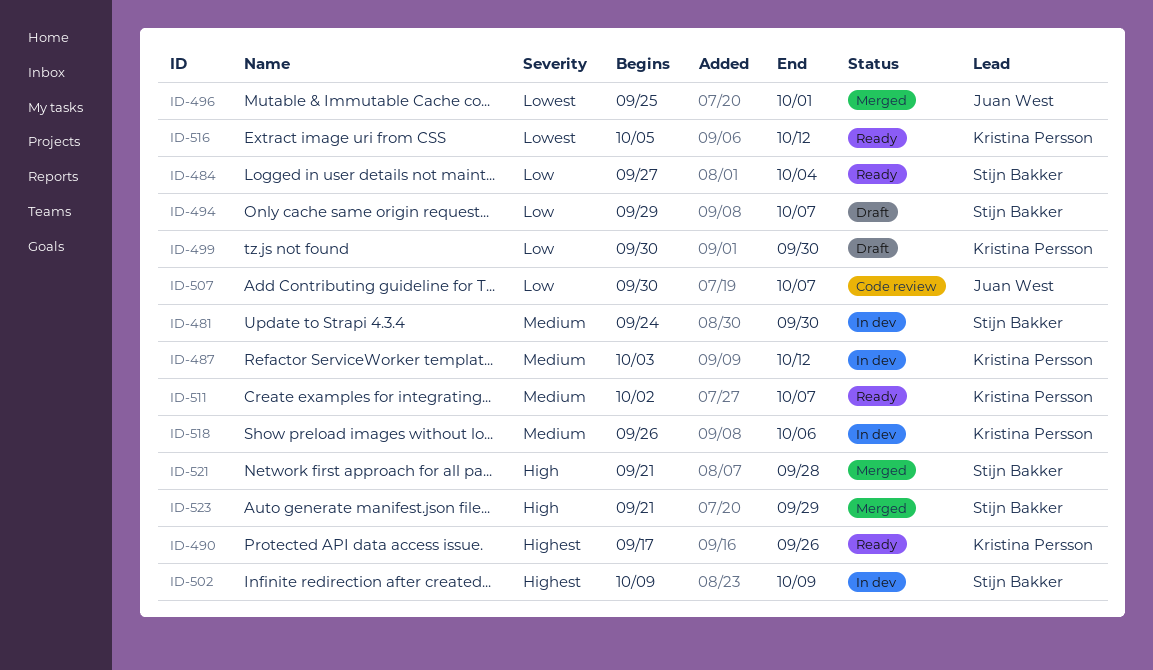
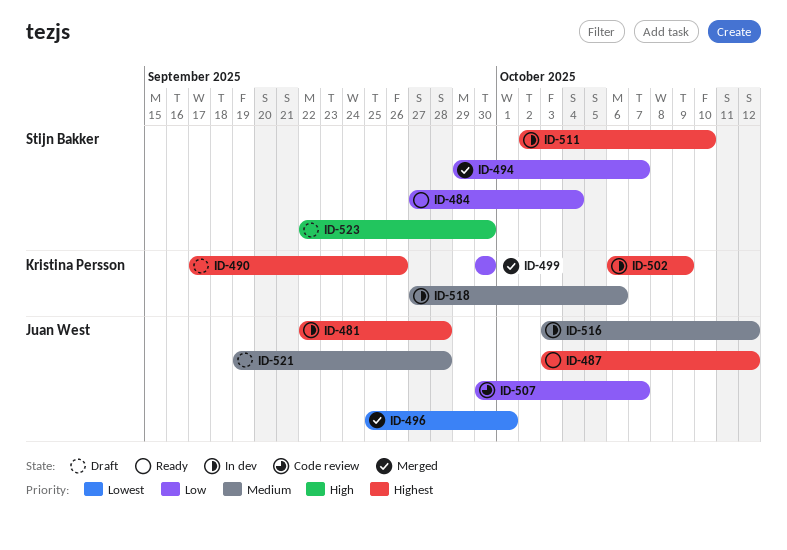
ID-481, owner: Stijn Bakker -> Juan West
ID-481, priority: Medium -> Highest
ID-481, start: Sep 24 -> Sep 22
ID-481, due: Sep 30 -> Sep 28
ID-487, status: In dev -> Ready
ID-487, owner: Kristina Persson -> Juan West
ID-487, priority: Medium -> Highest
ID-490, status: Ready -> Draft
ID-494, status: Draft -> Merged
ID-499, status: Draft -> Merged
ID-502, owner: Stijn Bakker -> Kristina Persson
ID-502, start: Oct 9 -> Oct 6
ID-511, status: Ready -> In dev
ID-511, owner: Kristina Persson -> Stijn Bakker
ID-511, priority: Medium -> Highest
ID-511, due: Oct 7 -> Oct 10
ID-516, status: Ready -> In dev
ID-516, owner: Kristina Persson -> Juan West
ID-516, priority: Lowest -> Medium
ID-516, start: Oct 5 -> Oct 3
ID-518, start: Sep 26 -> Sep 27
ID-521, status: Merged -> Draft
ID-521, owner: Stijn Bakker -> Juan West
ID-521, priority: High -> Medium
ID-521, start: Sep 21 -> Sep 19
ID-523, status: Merged -> Draft
ID-523, start: Sep 21 -> Sep 22
ID-523, due: Sep 29 -> Sep 30

